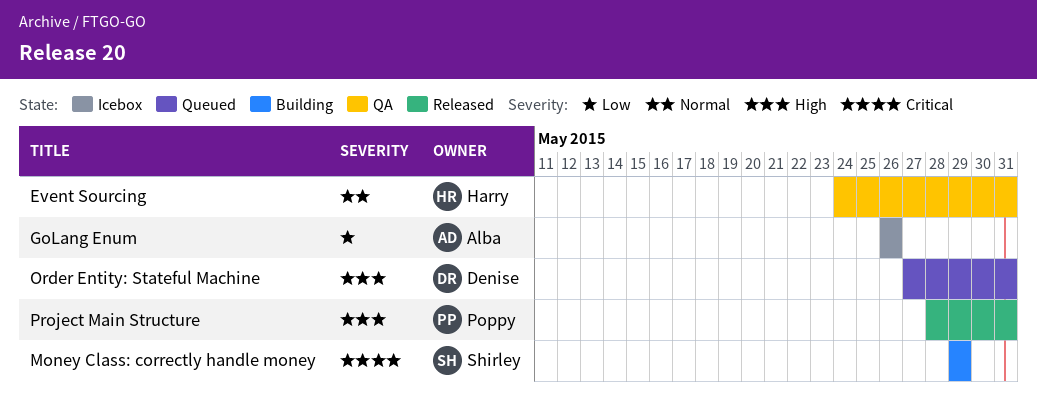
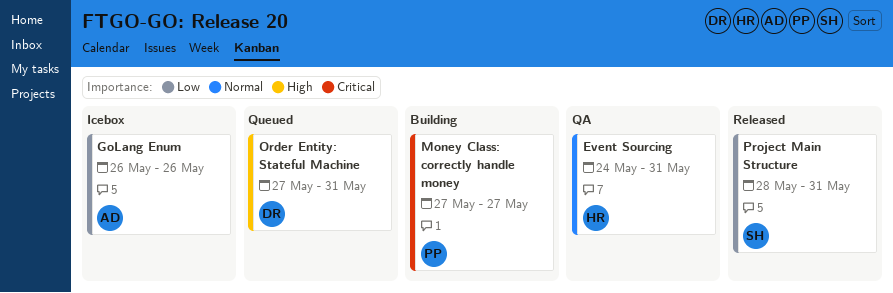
Money Class: correctly handle money, owner: Shirley -> Poppy
Money Class: correctly handle money, start: May 29 -> May 27
Money Class: correctly handle money, due: May 29 -> May 27
Project Main Structure, owner: Poppy -> Shirley
Project Main Structure, priority: High -> Low

